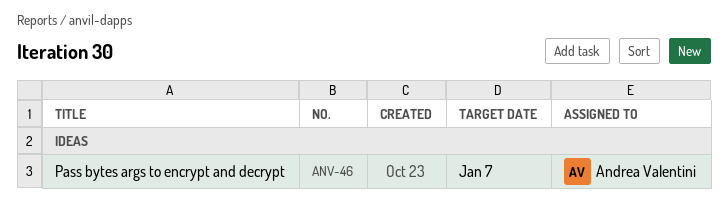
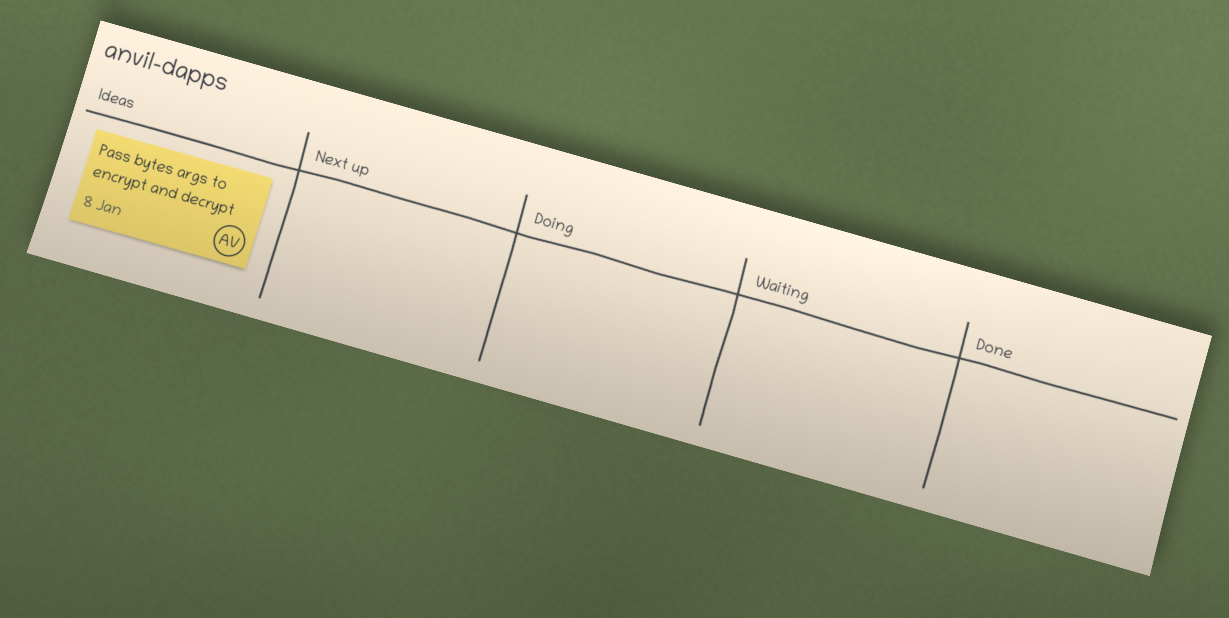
Pass bytes args to encrypt and decrypt, due: Jan 7 -> Jan 8

